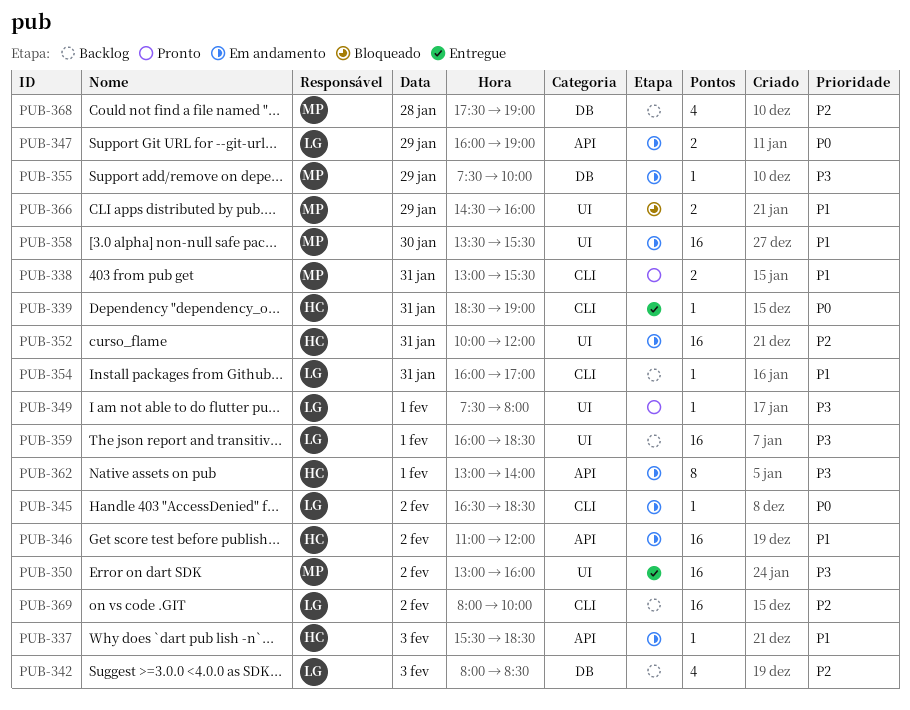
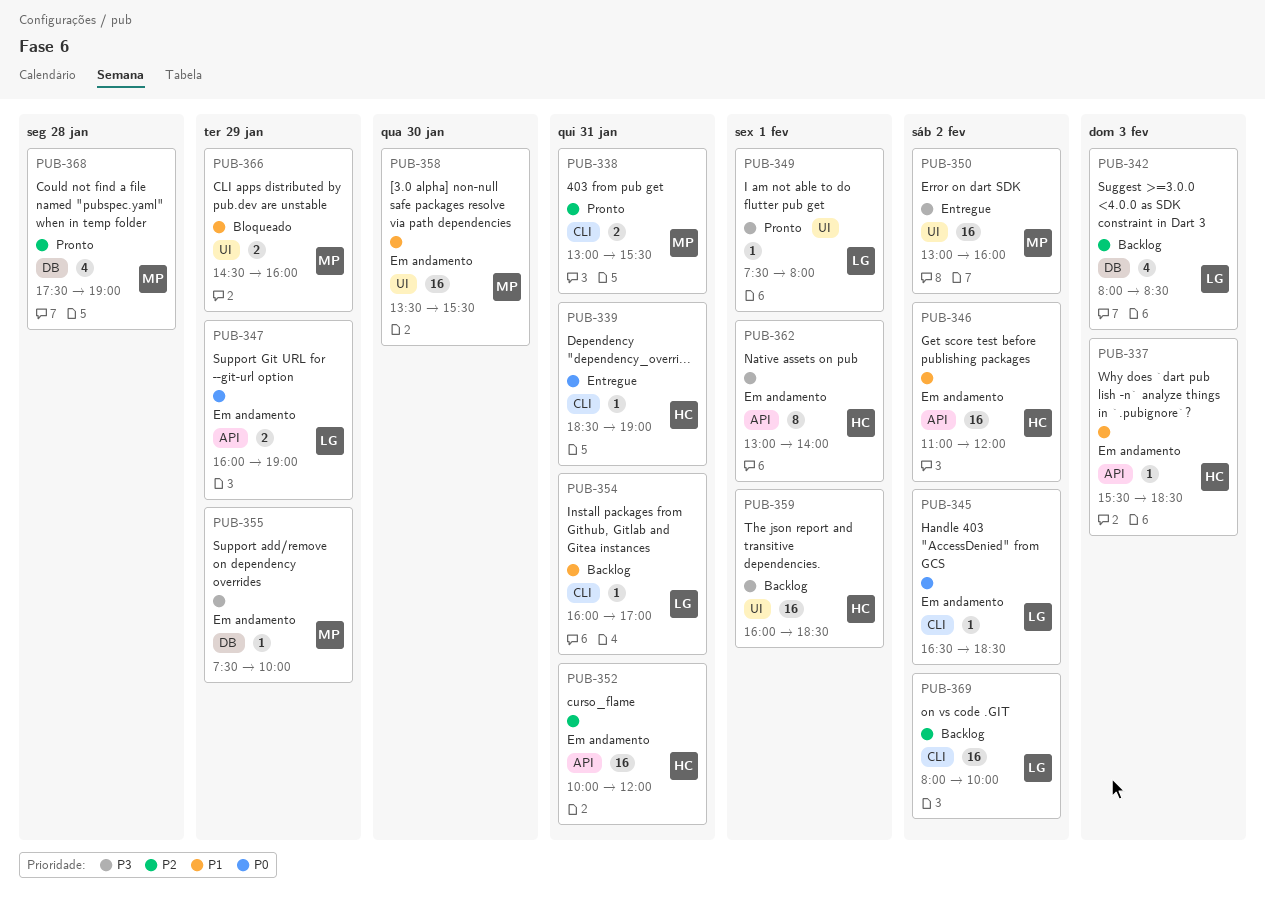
PUB-338, priority: P1 -> P2
PUB-352, label: UI -> API
PUB-359, owner: LG -> HC
PUB-368, status: Backlog -> Pronto

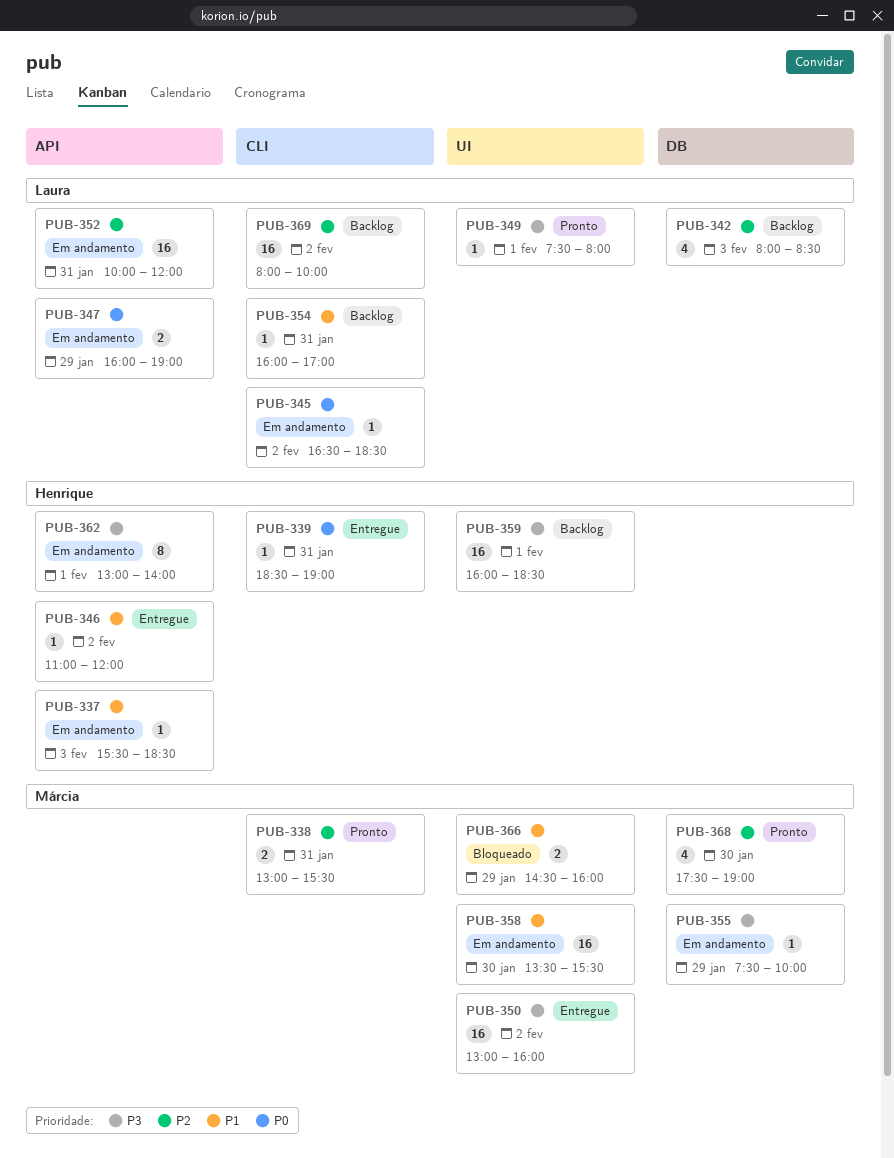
PUB-346, status: Em andamento -> Entregue
PUB-346, estimate: 16 -> 1
PUB-352, owner: Henrique -> Laura
PUB-368, day: Jan 28 -> Jan 30

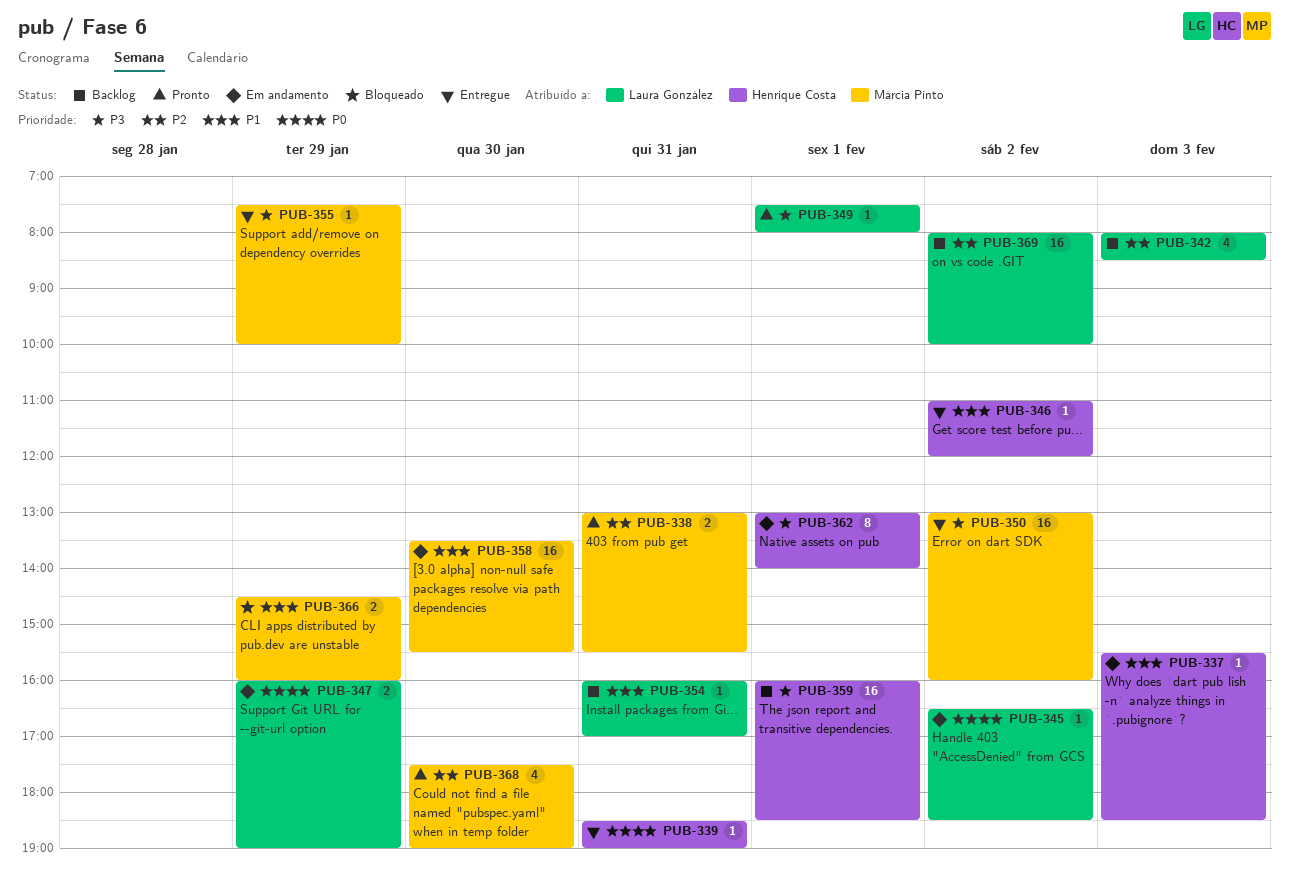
PUB-352: present -> none
PUB-355, status: Em andamento -> Entregue

